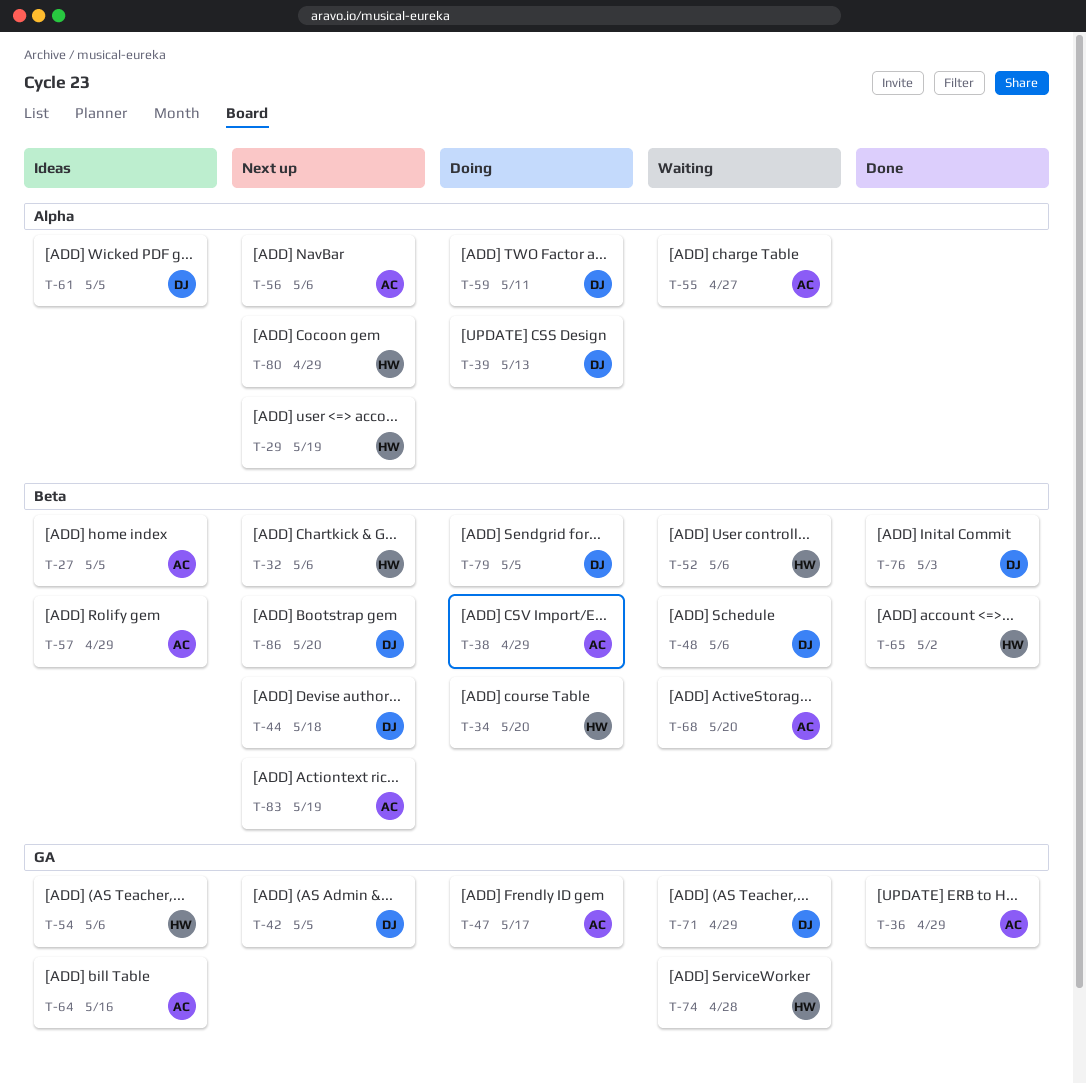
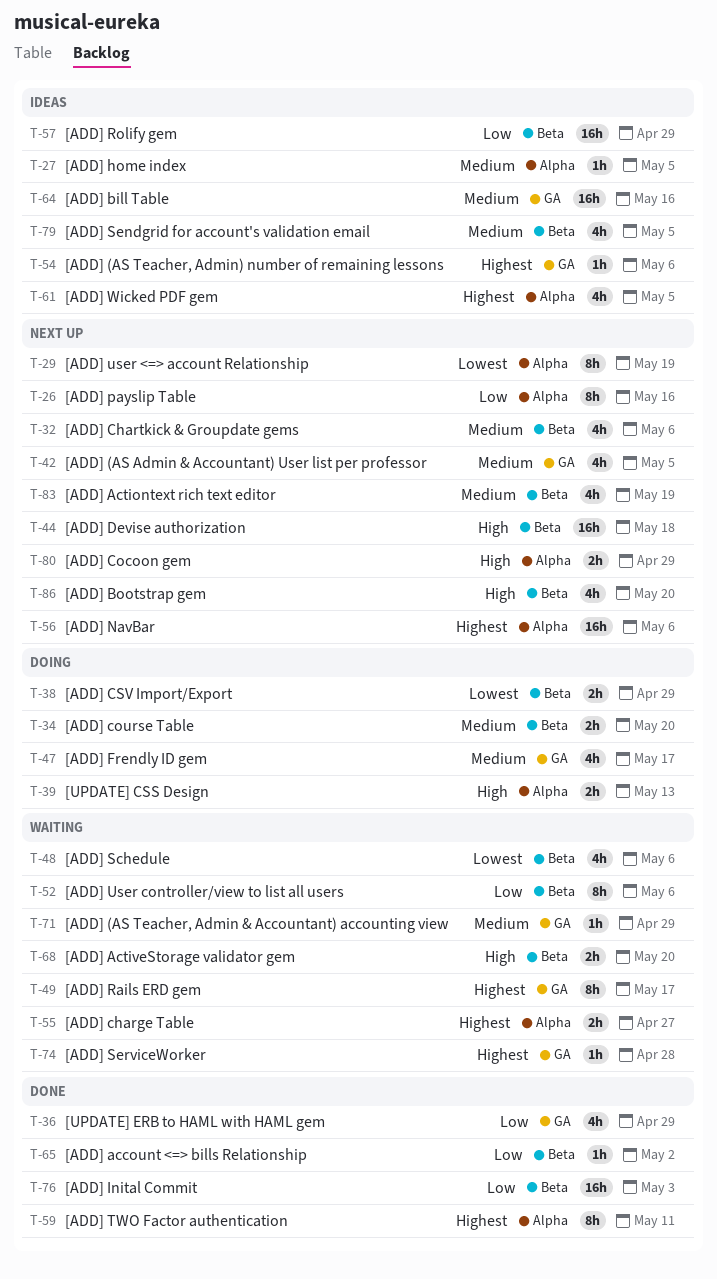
T-26: none -> present
T-27, label: Beta -> Alpha
T-49: none -> present
T-59, status: Doing -> Done
T-79, status: Doing -> Ideas

